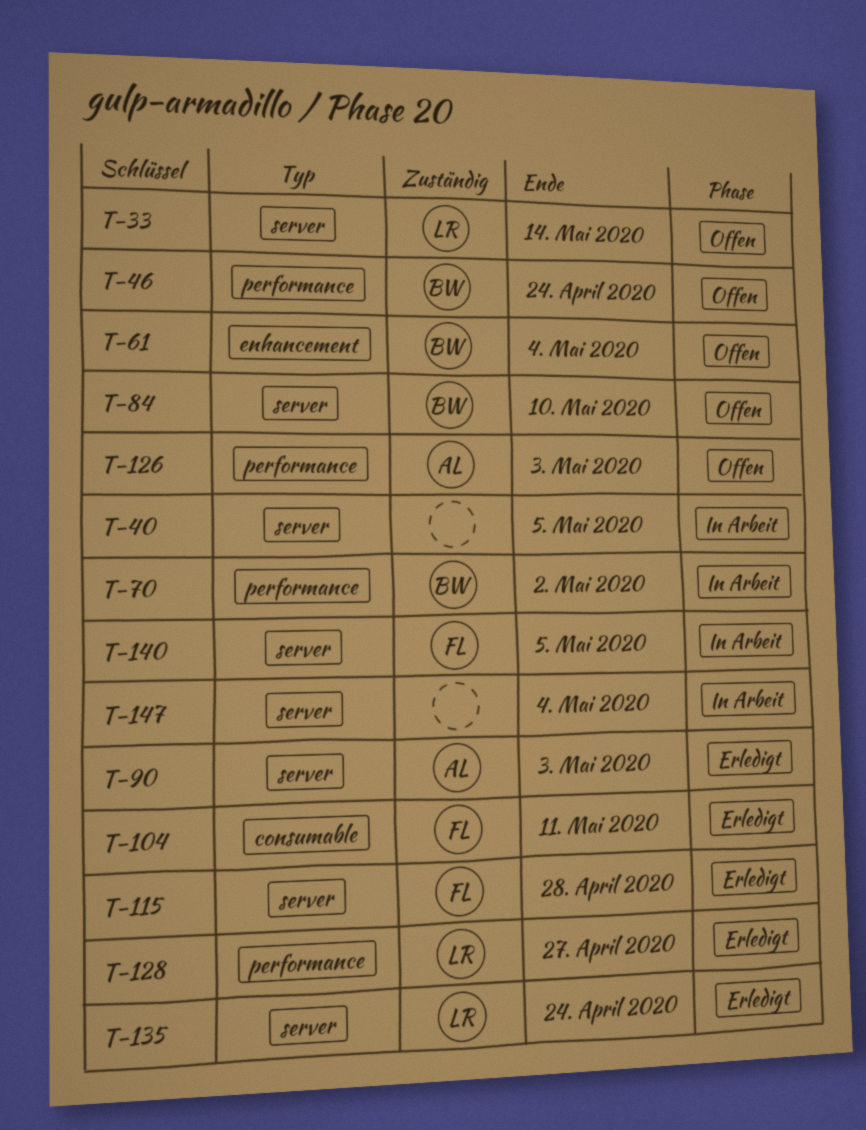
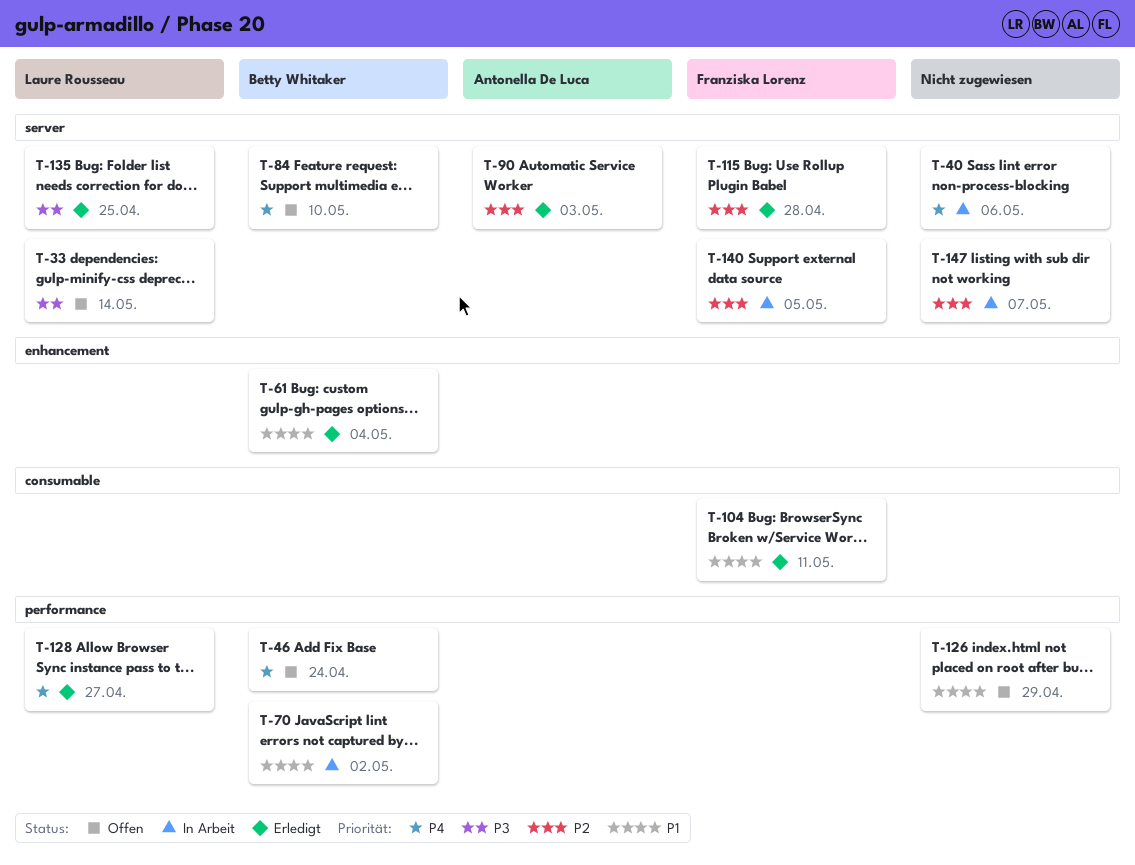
T-40, due: May 5 -> May 6
T-61, status: Offen -> Erledigt
T-126, owner: Antonella De Luca -> none
T-126, due: May 3 -> Apr 29
T-135, due: Apr 24 -> Apr 25
T-147, due: May 4 -> May 7

